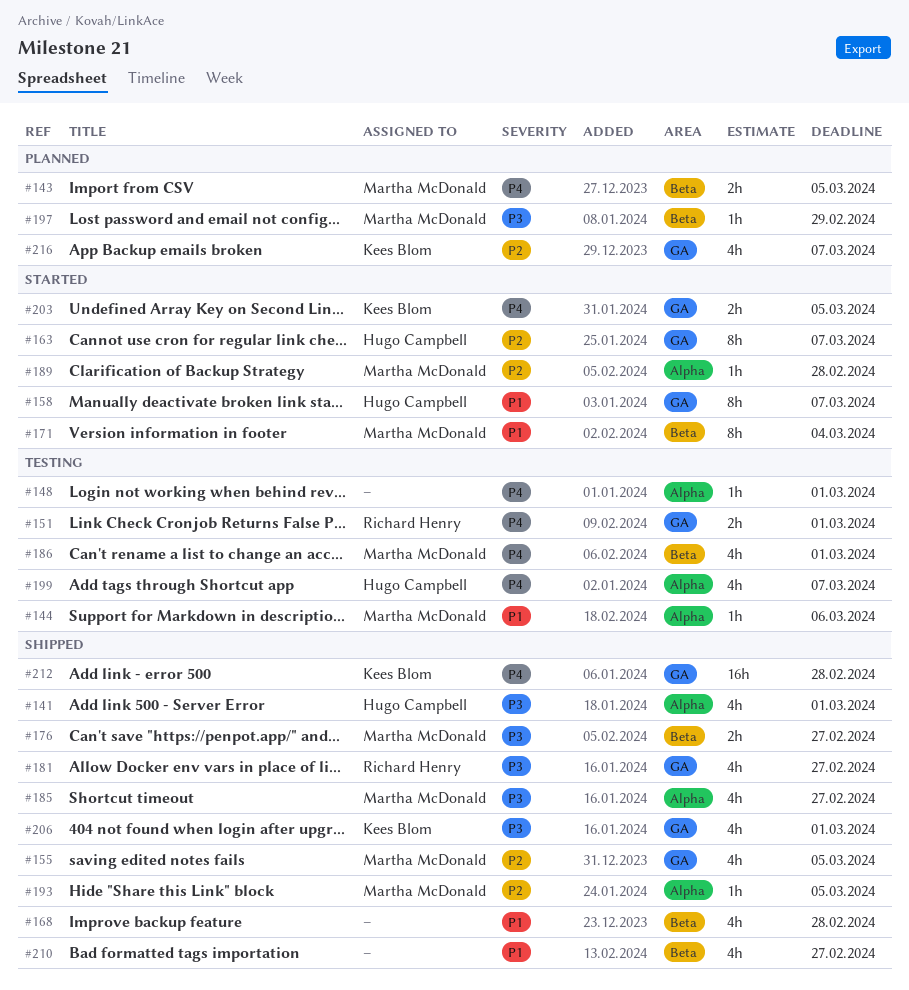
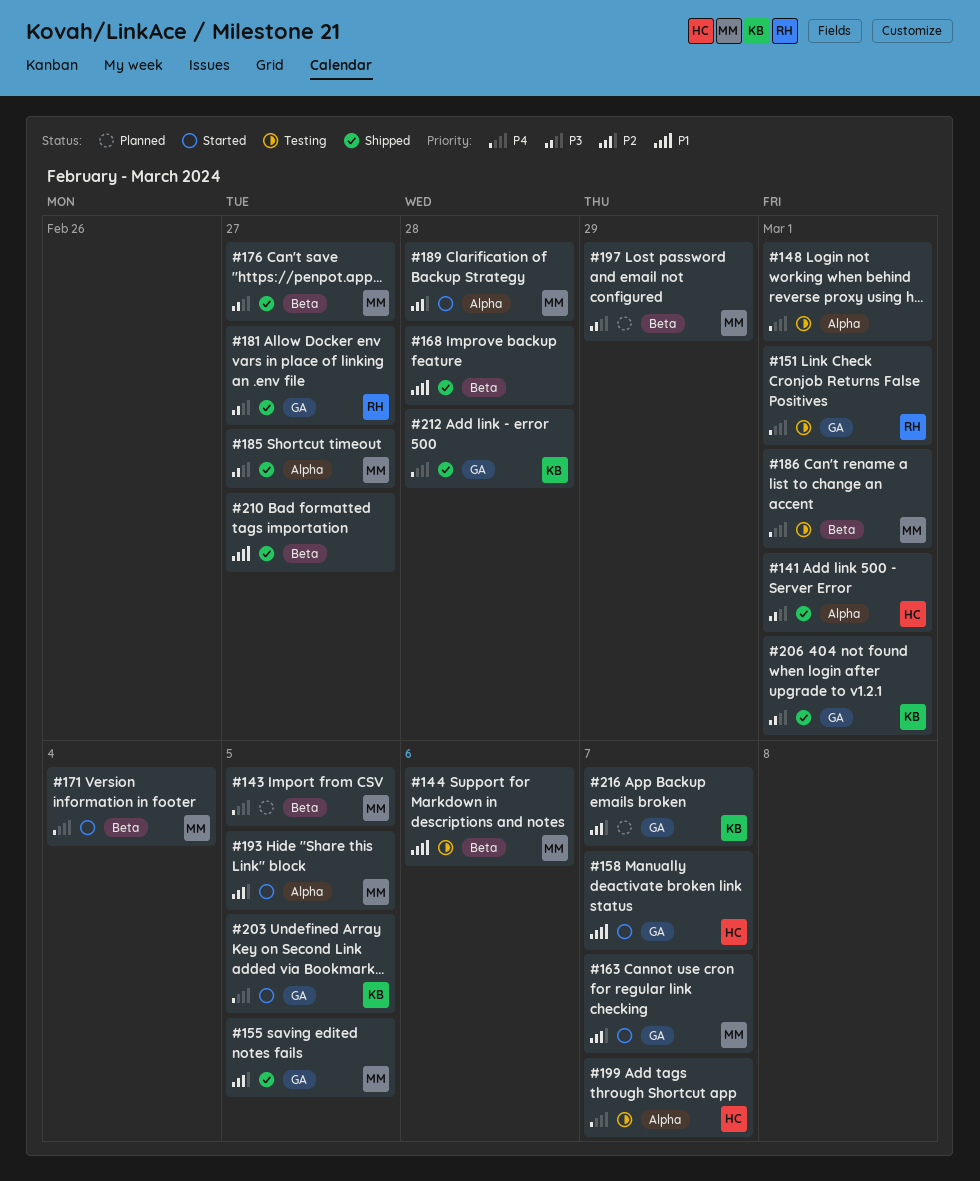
#144, label: Alpha -> Beta
#163, owner: Hugo Campbell -> Martha McDonald
#171, priority: P1 -> P4
#193, status: Shipped -> Started

